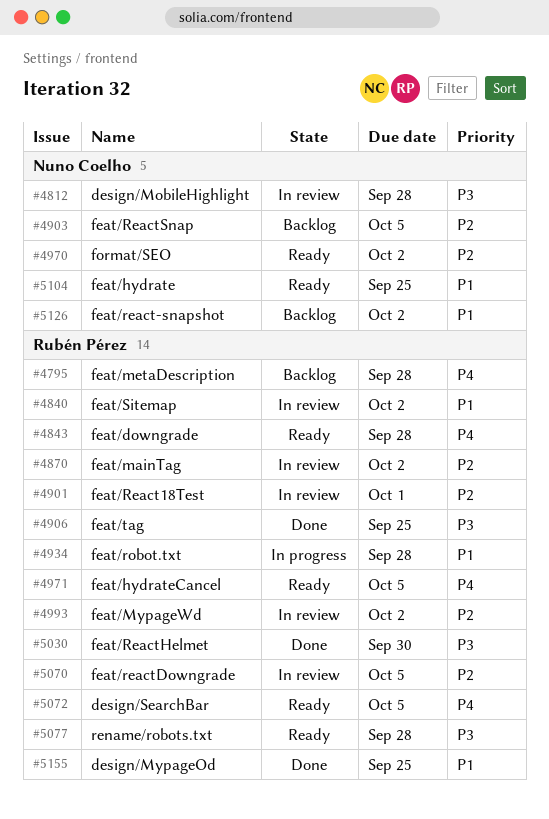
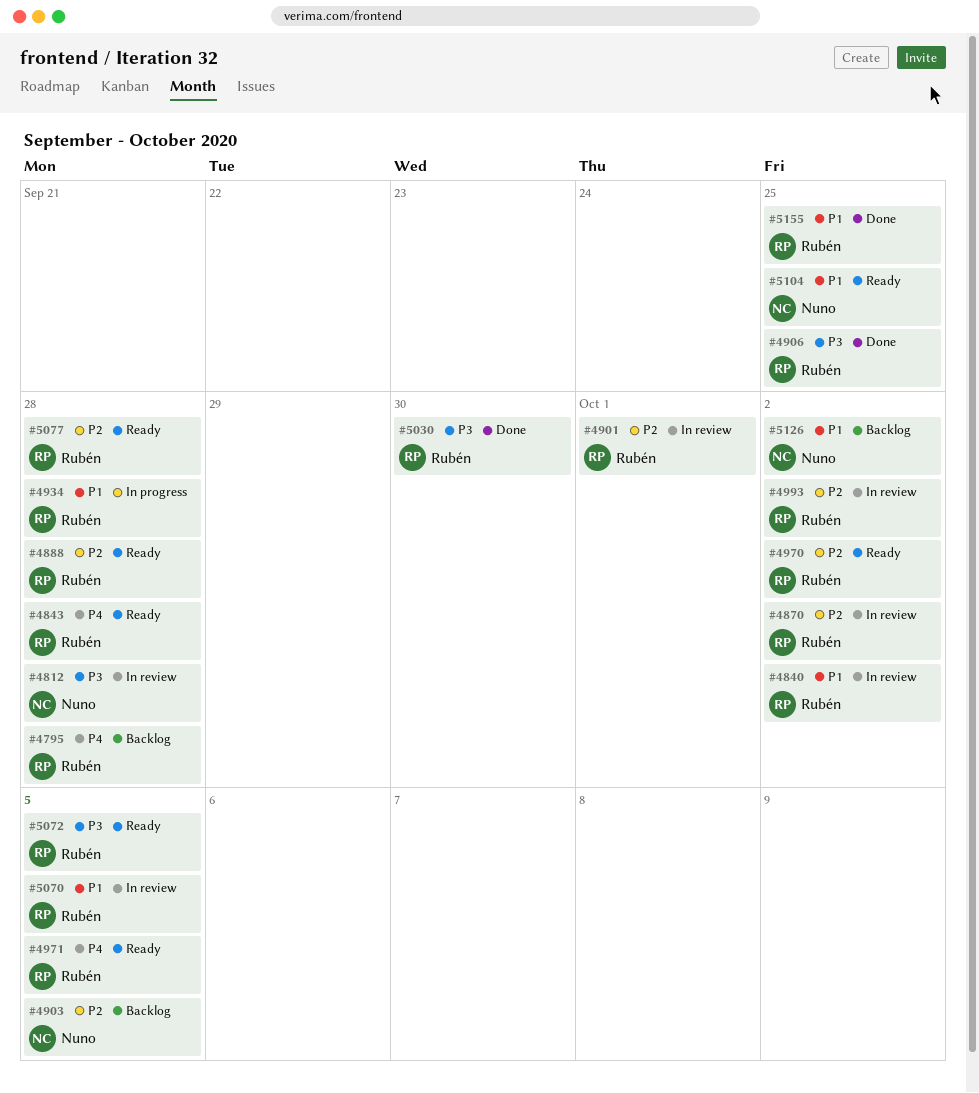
#4888: none -> present
#4970, owner: Nuno Coelho -> Rubén Pérez
#5070, priority: P2 -> P1
#5072, priority: P4 -> P3
#5077, priority: P3 -> P2

